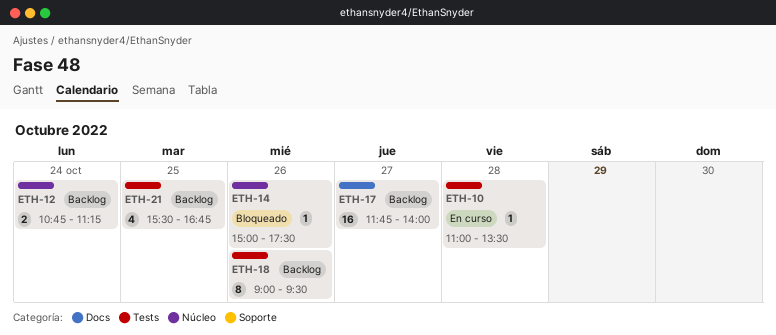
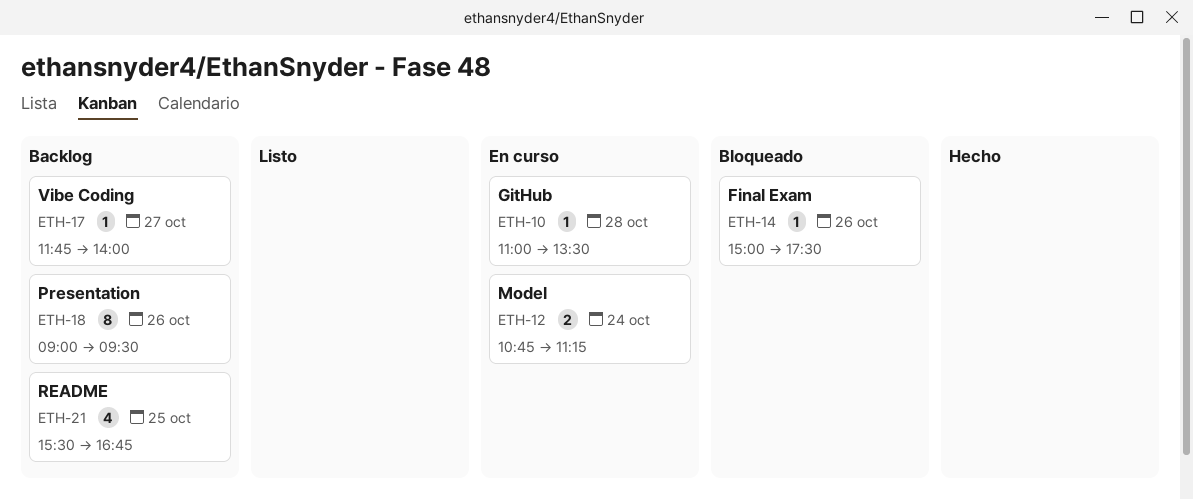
ETH-12, status: Backlog -> En curso
ETH-17, estimate: 16 -> 1

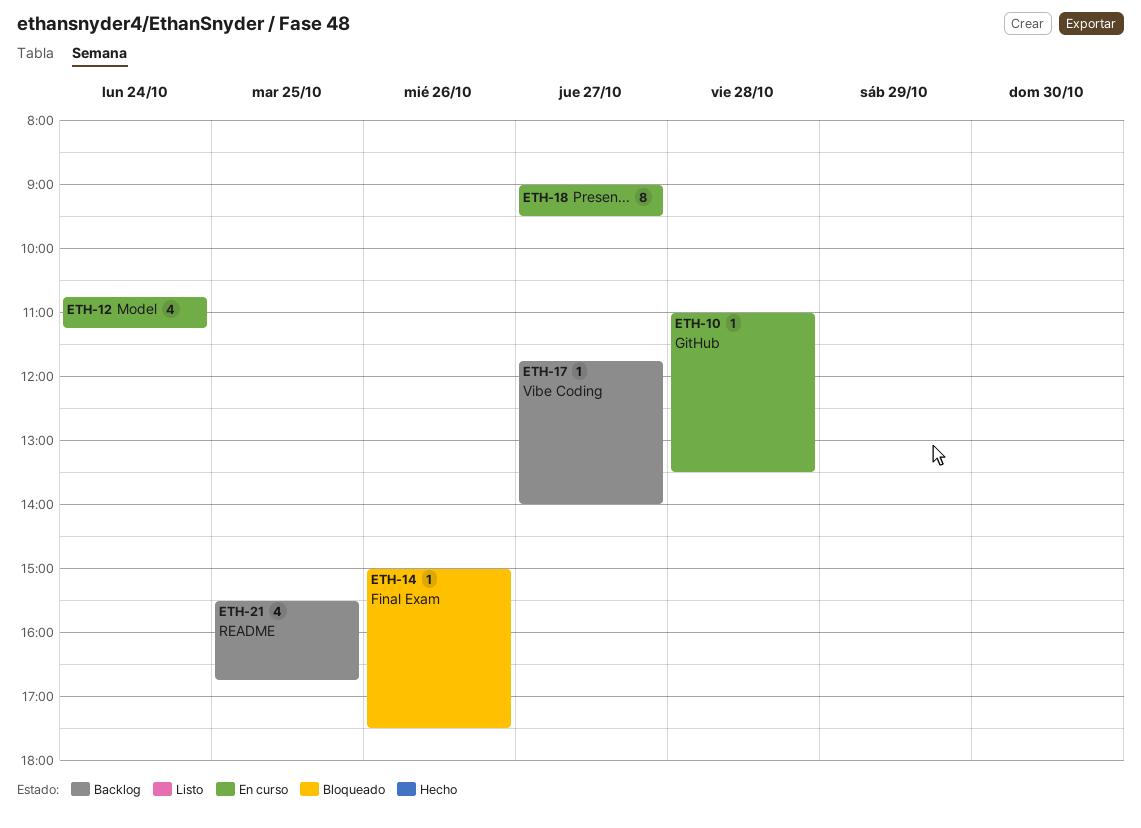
ETH-12, estimate: 2 -> 4
ETH-18, status: Backlog -> En curso
ETH-18, day: Oct 26 -> Oct 27

